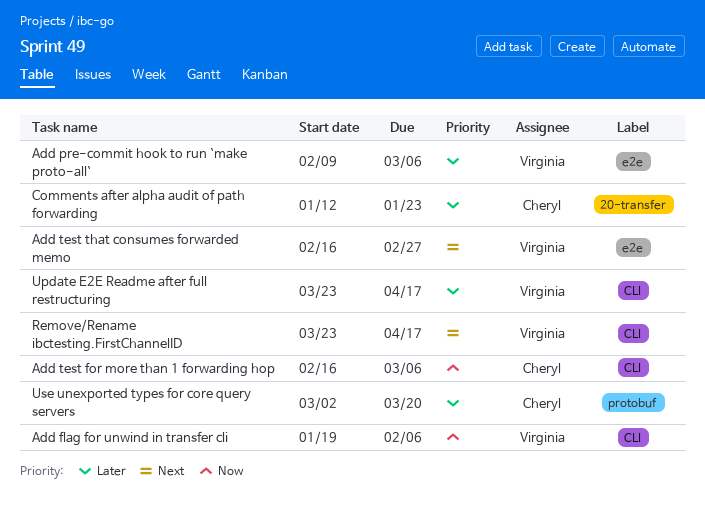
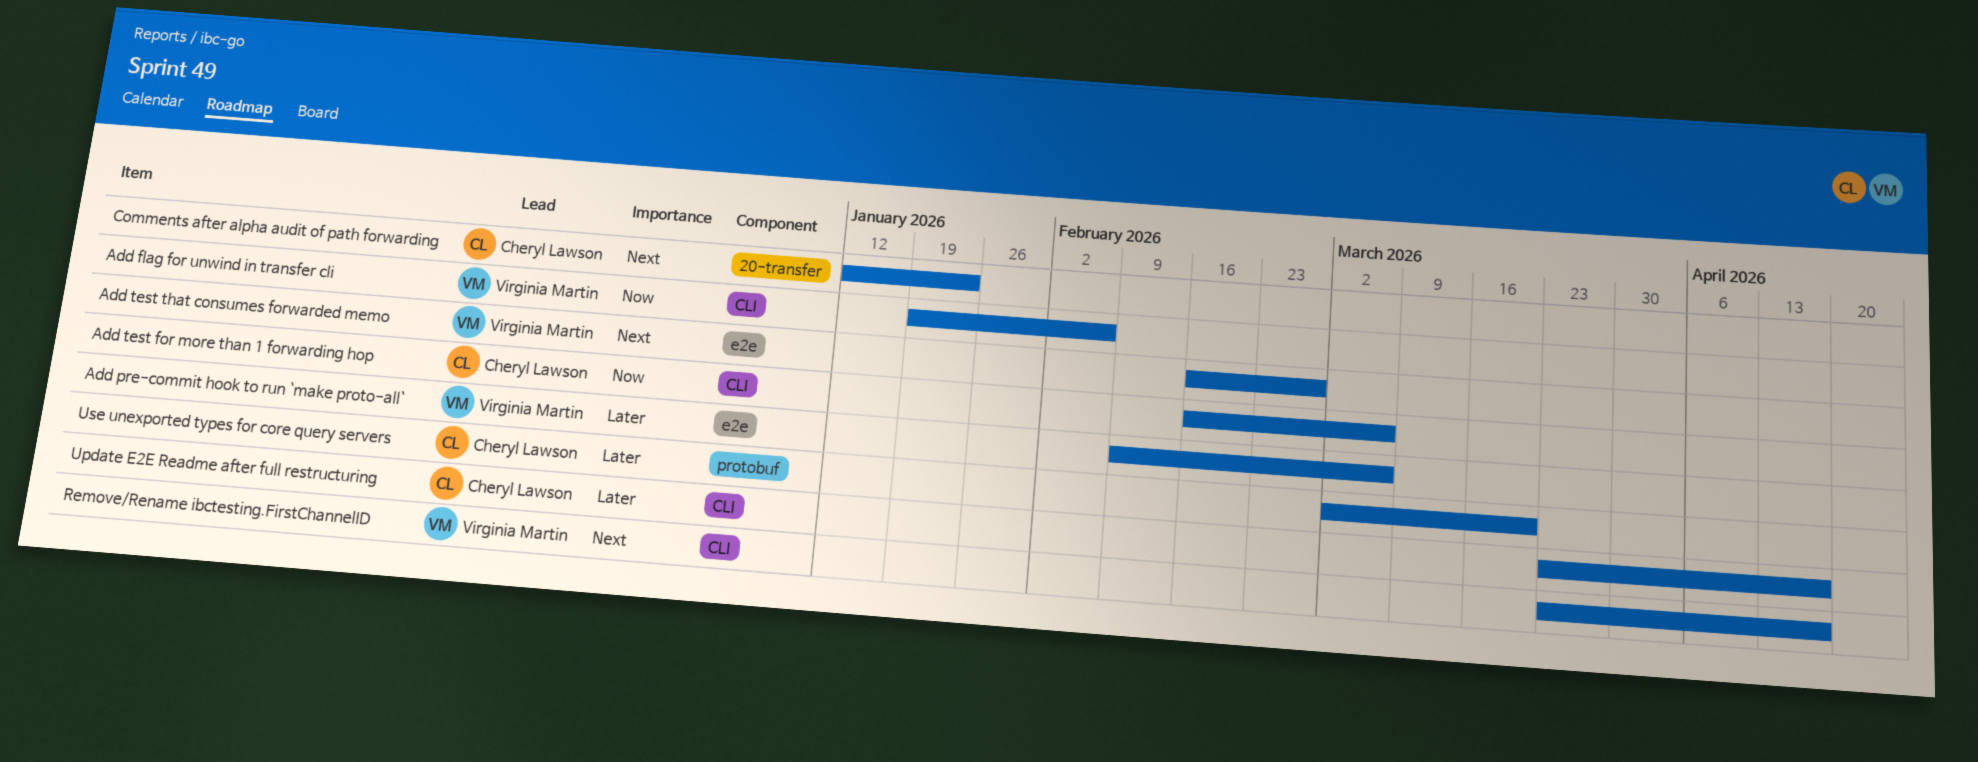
Comments after alpha audit of path forwarding, priority: Later -> Next
Update E2E Readme after full restructuring, owner: Virginia Martin -> Cheryl Lawson

